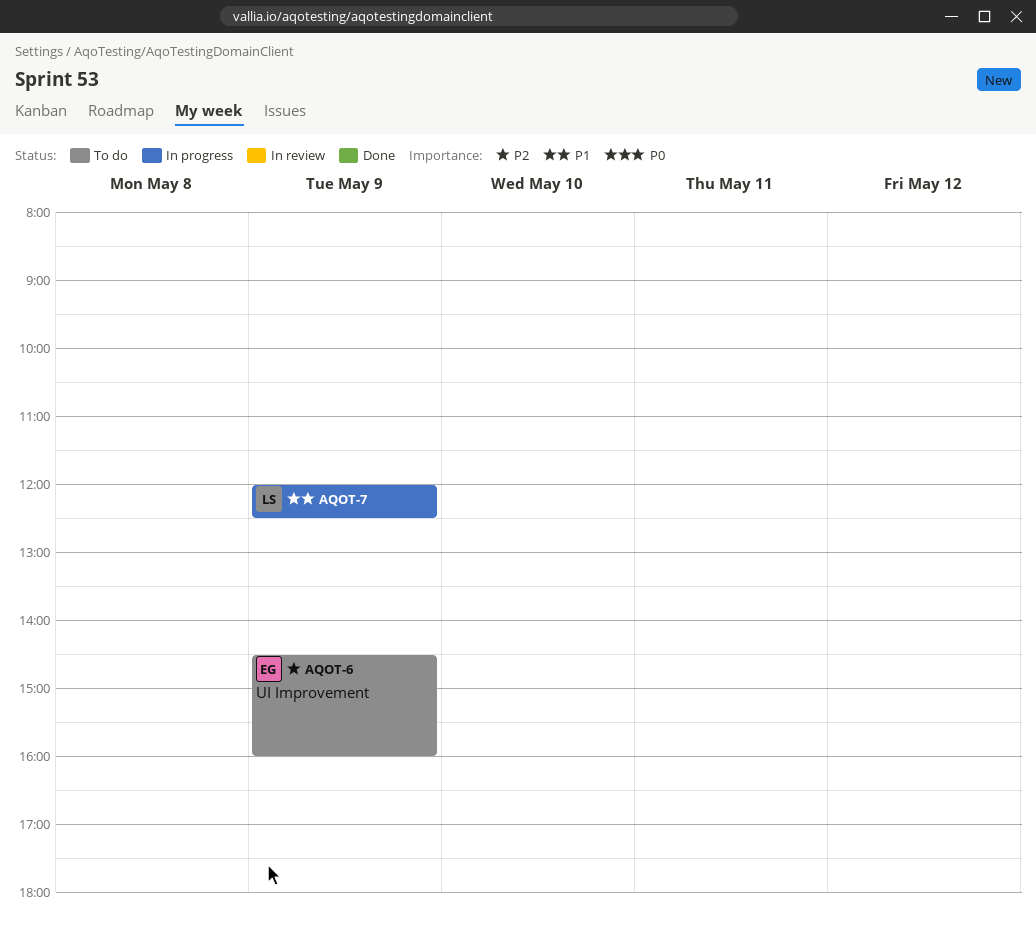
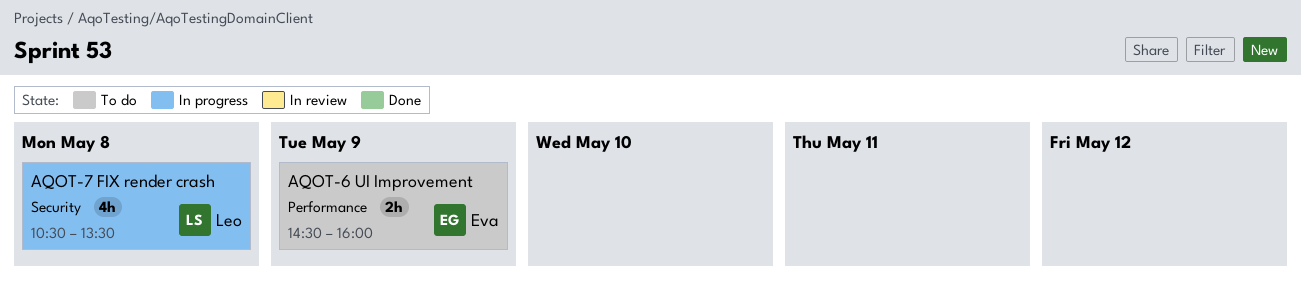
AQOT-7, day: May 9 -> May 8
AQOT-7, begins: 12:00 -> 10:30
AQOT-7, ends: 12:30 -> 13:30

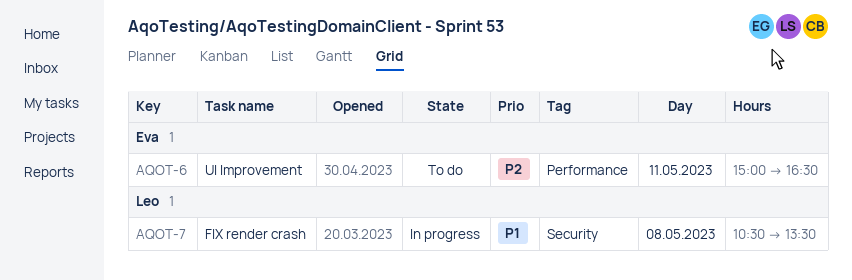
AQOT-6, day: May 9 -> May 11
AQOT-6, begins: 14:30 -> 15:00
AQOT-6, ends: 16:00 -> 16:30

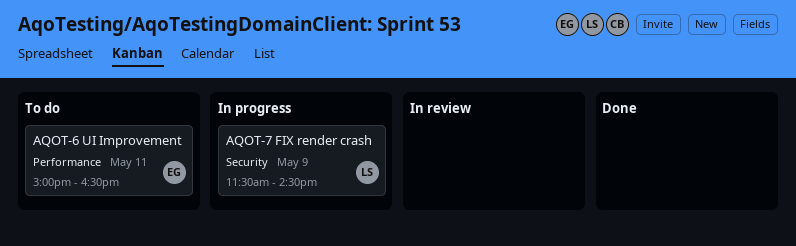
AQOT-7, day: May 8 -> May 9
AQOT-7, begins: 10:30 -> 11:30
AQOT-7, ends: 13:30 -> 14:30

